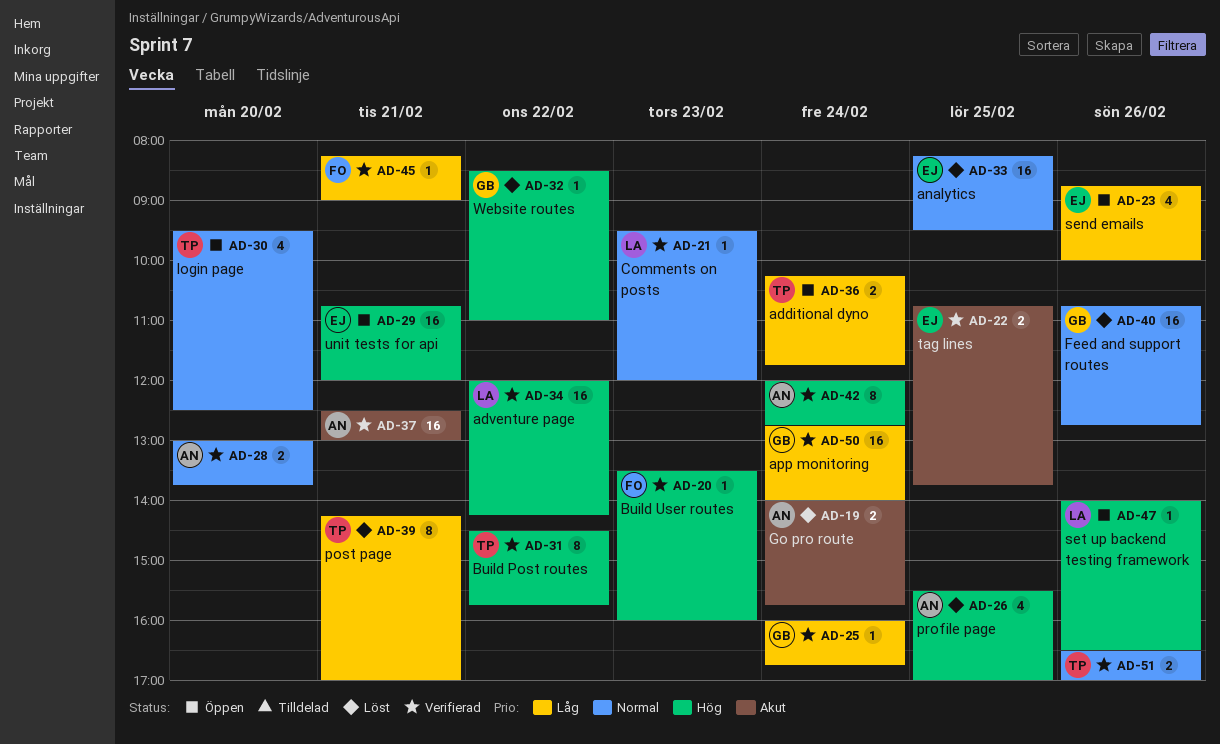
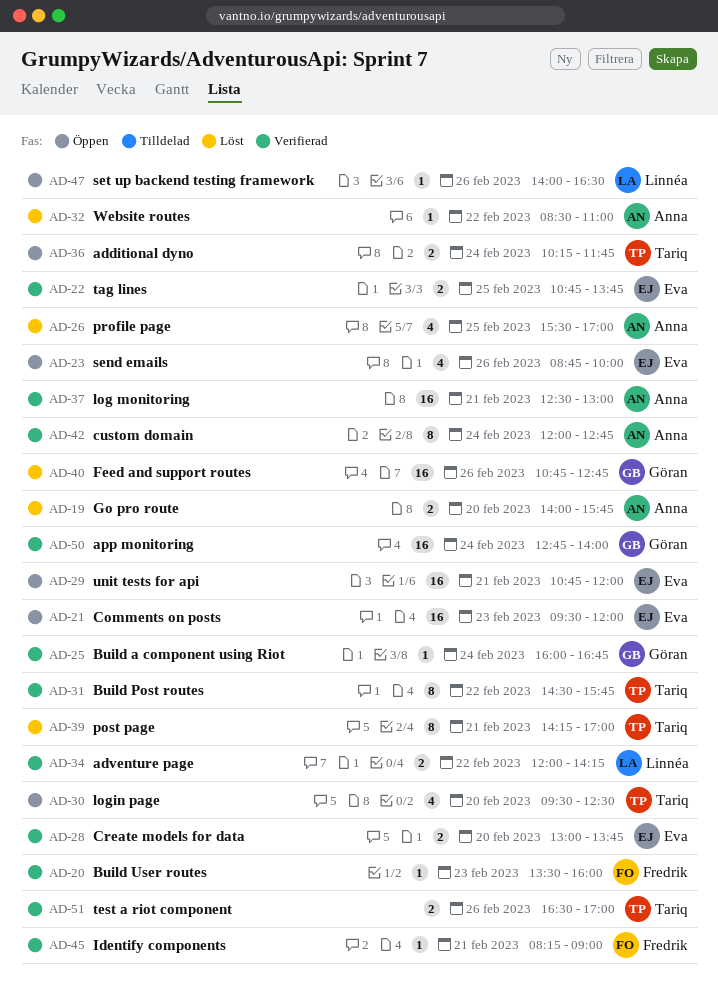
AD-19, day: Feb 24 -> Feb 20
AD-21, status: Verifierad -> Öppen
AD-21, owner: Linnéa -> Eva
AD-21, estimate: 1 -> 16
AD-28, owner: Anna -> Eva
AD-32, owner: Göran -> Anna
AD-33: present -> none
AD-34, estimate: 16 -> 2

